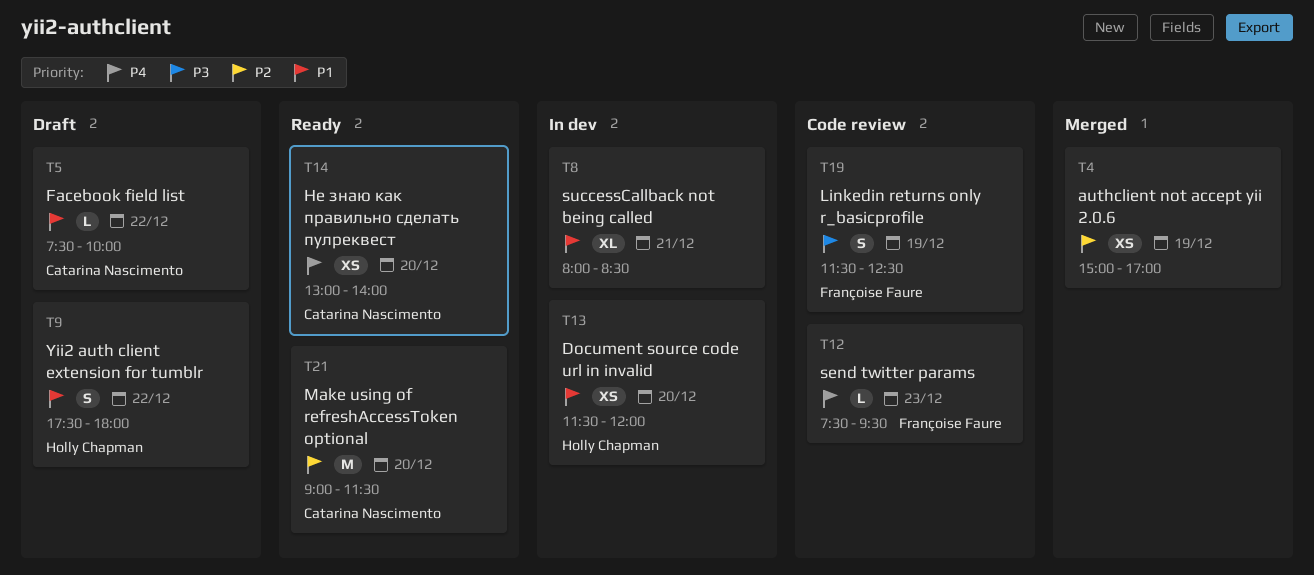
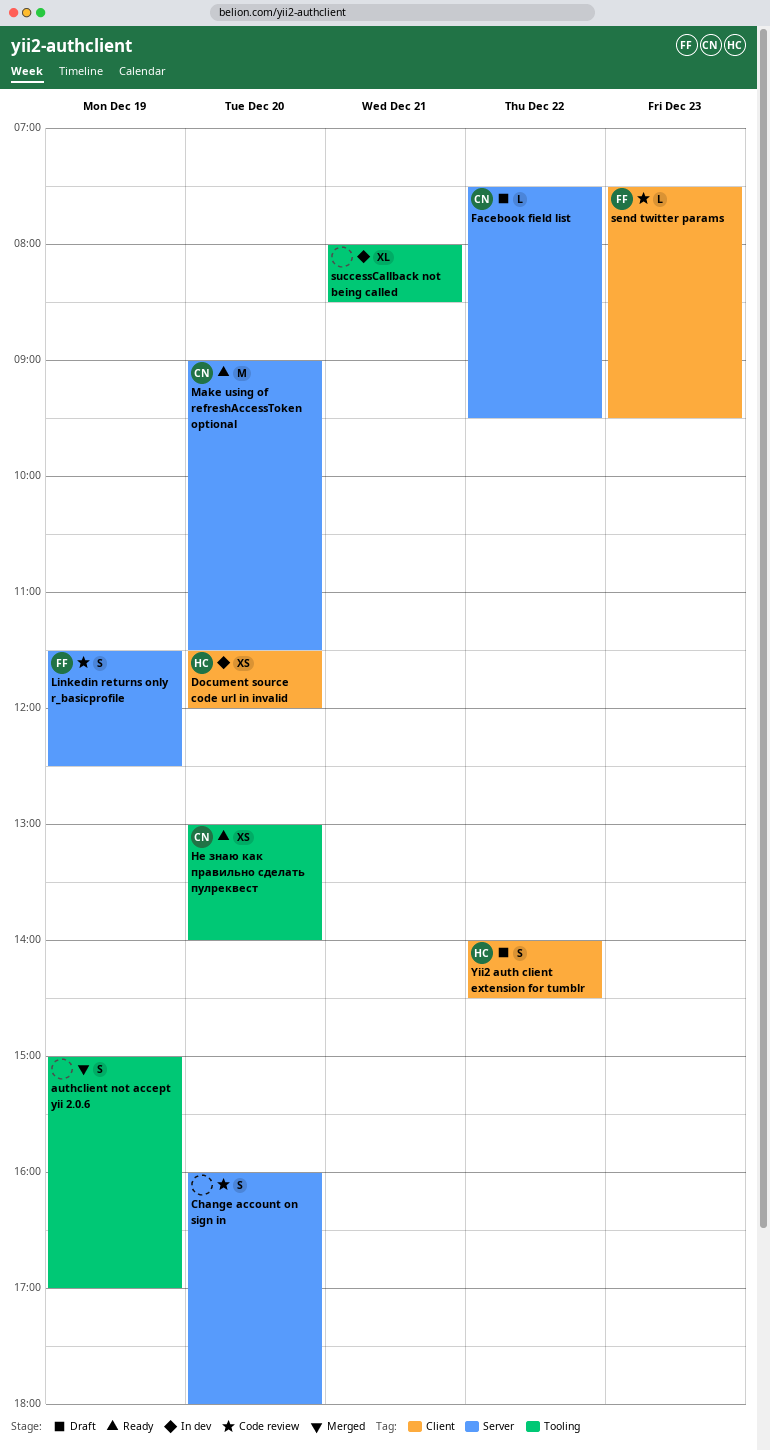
authclient not accept yii 2.0.6, estimate: XS -> S
Change account on sign in: none -> present
Facebook field list, ends: 10:00 -> 09:30
Yii2 auth client extension for tumblr, begins: 17:30 -> 14:00
Yii2 auth client extension for tumblr, ends: 18:00 -> 14:30

